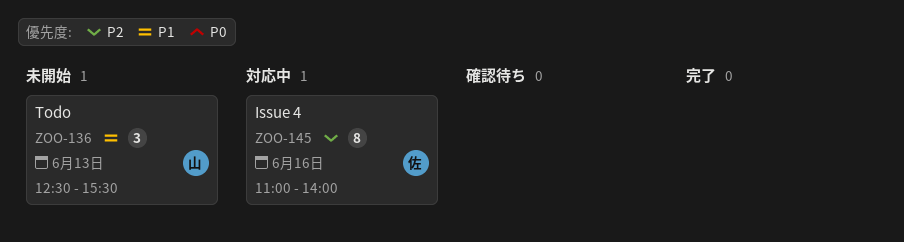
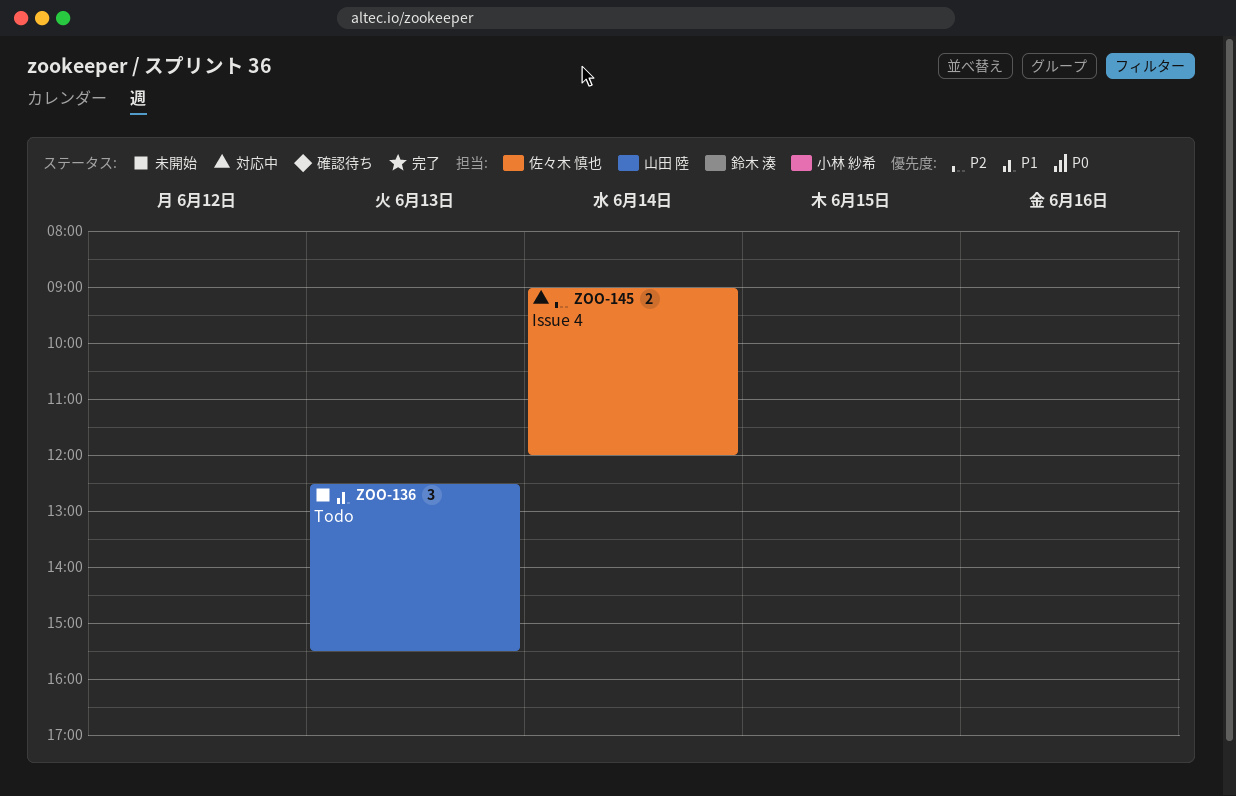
ZOO-145, estimate: 8 -> 2
ZOO-145, day: Jun 16 -> Jun 14
ZOO-145, begins: 11:00 -> 09:00
ZOO-145, ends: 14:00 -> 12:00

